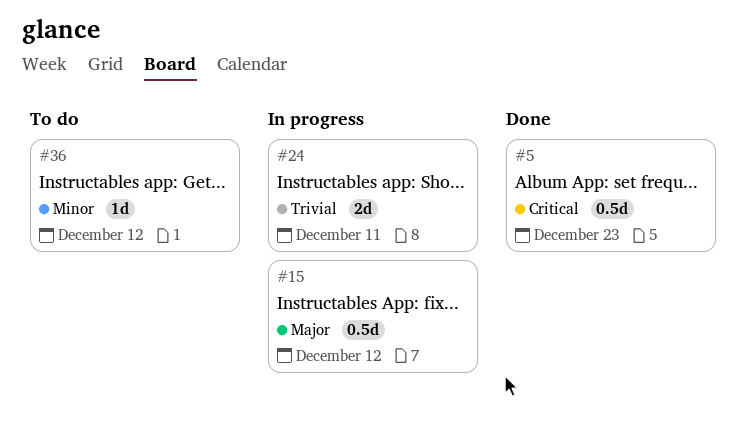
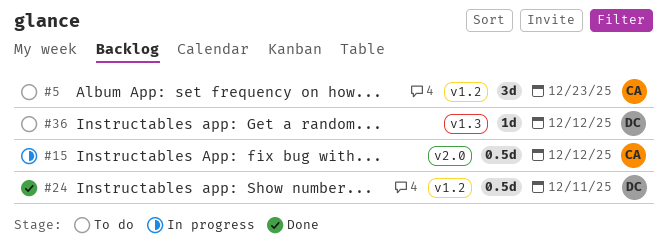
#5, status: Done -> To do
#5, estimate: 0.5d -> 3d
#24, status: In progress -> Done
#24, estimate: 2d -> 0.5d

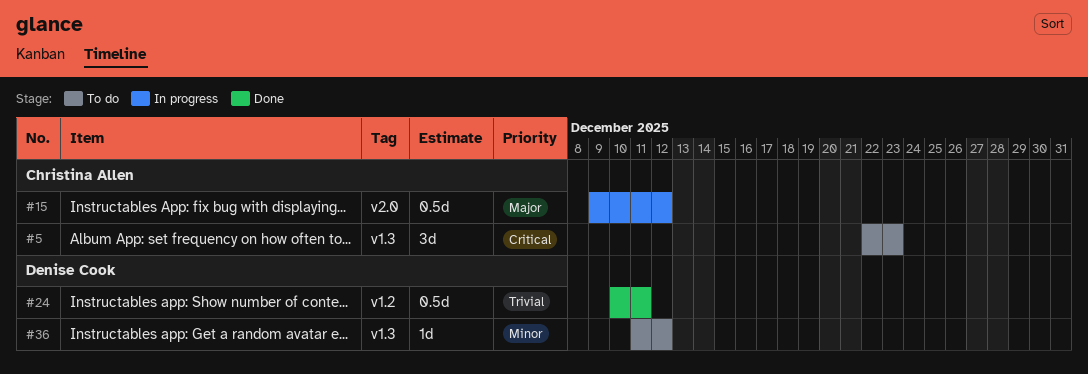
#5, label: v1.2 -> v1.3

